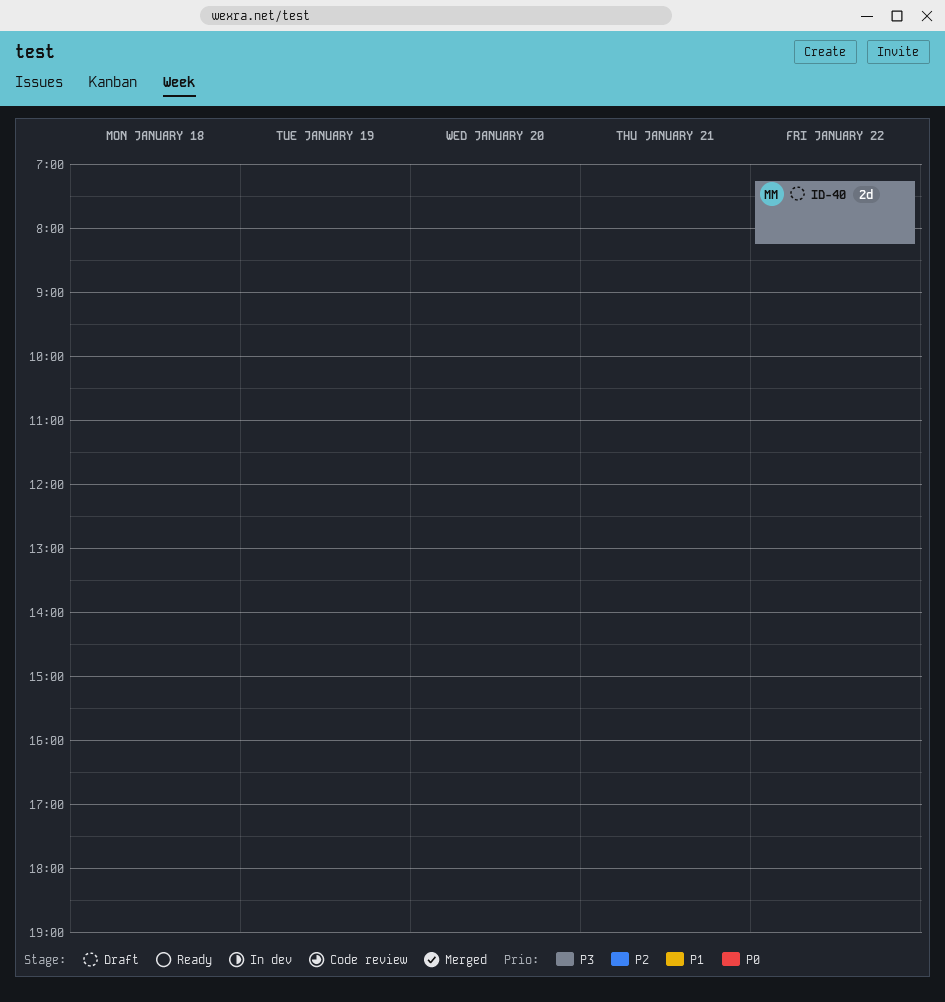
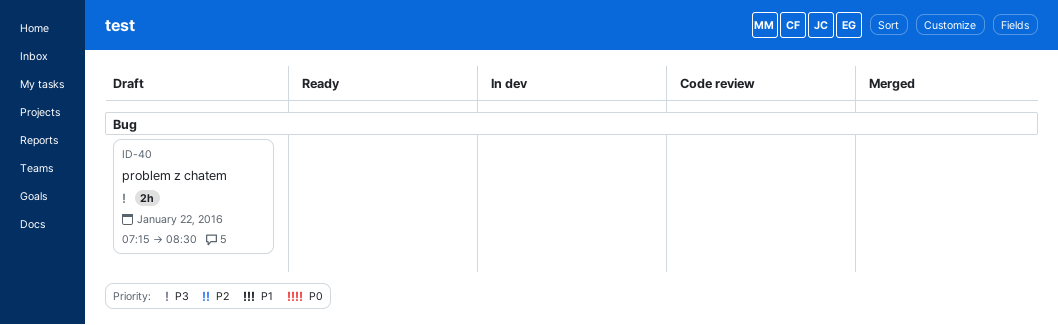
ID-40, estimate: 2d -> 2h
ID-40, ends: 08:15 -> 08:30

